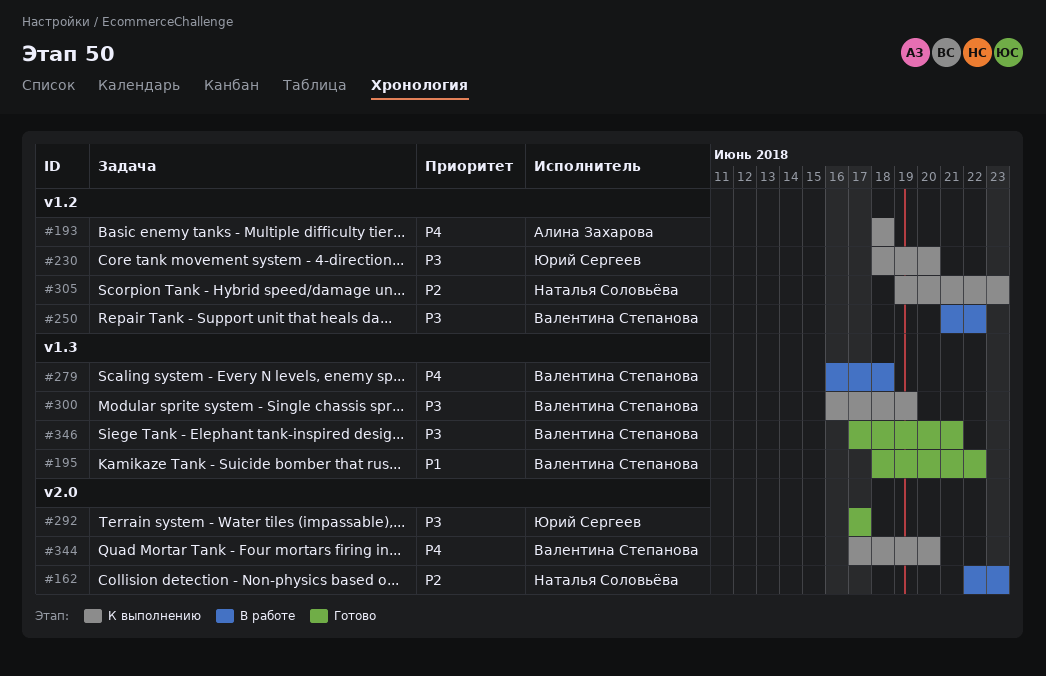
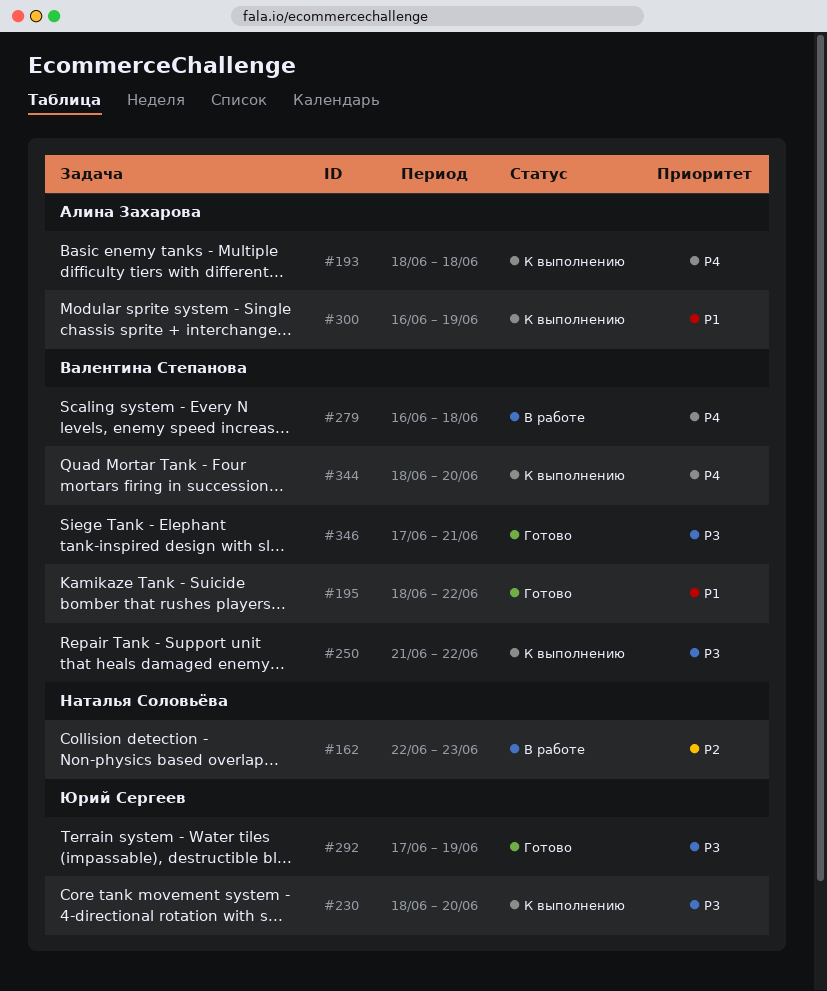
#250, status: В работе -> К выполнению
#292, due: Jun 17 -> Jun 19
#300, owner: Валентина Степанова -> Алина Захарова
#300, priority: P3 -> P1
#305: present -> none
#344, start: Jun 17 -> Jun 18

